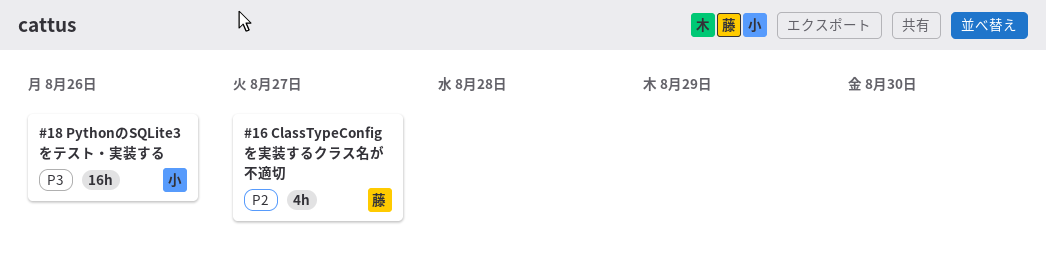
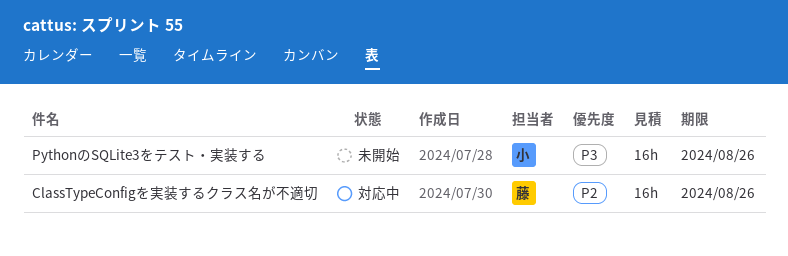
ClassTypeConfigを実装するクラス名が不適切, estimate: 4h -> 16h
ClassTypeConfigを実装するクラス名が不適切, due: Aug 27 -> Aug 26

